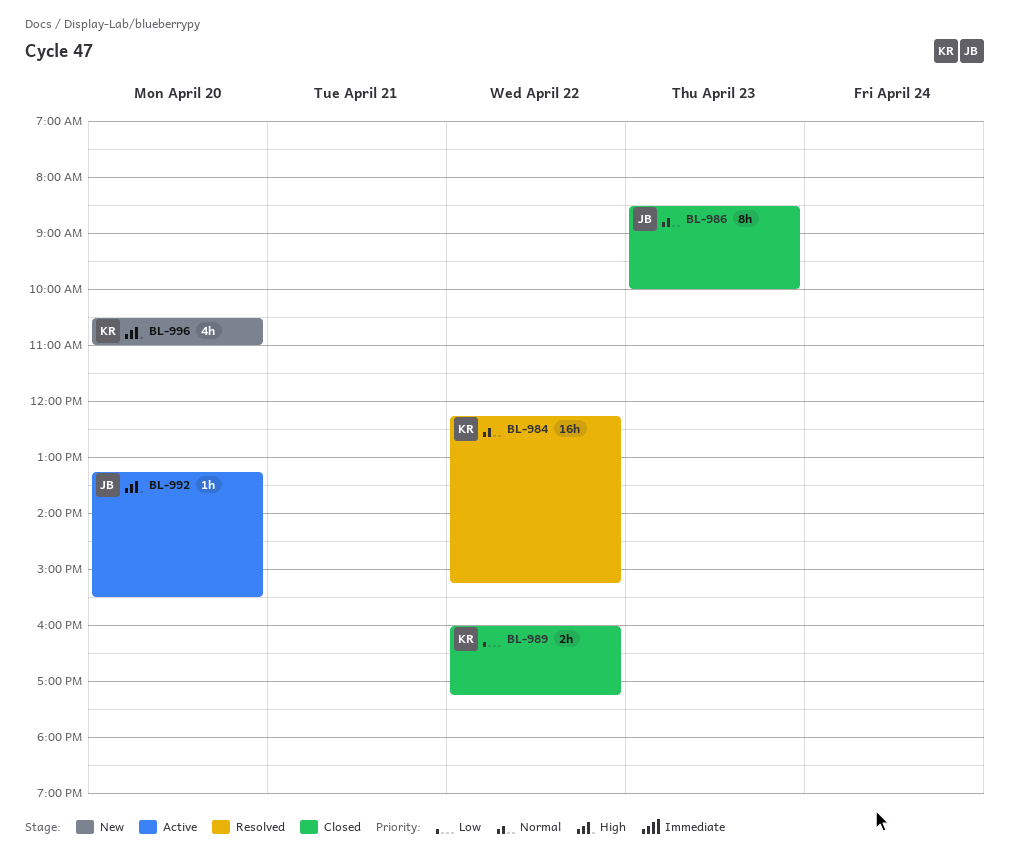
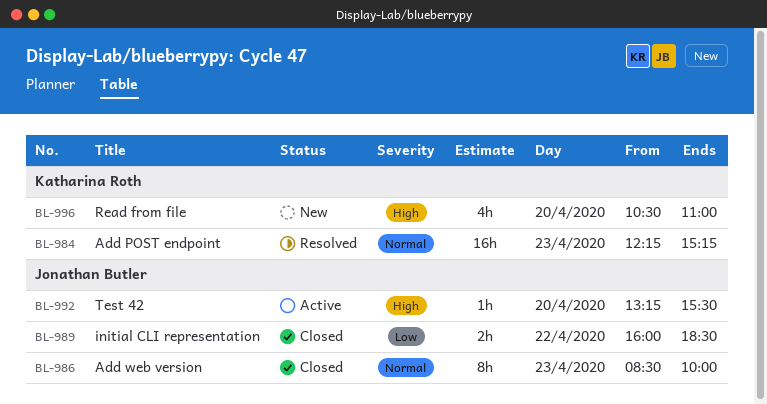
BL-984, day: Apr 22 -> Apr 23
BL-989, owner: Katharina Roth -> Jonathan Butler
BL-989, ends: 17:15 -> 18:30

